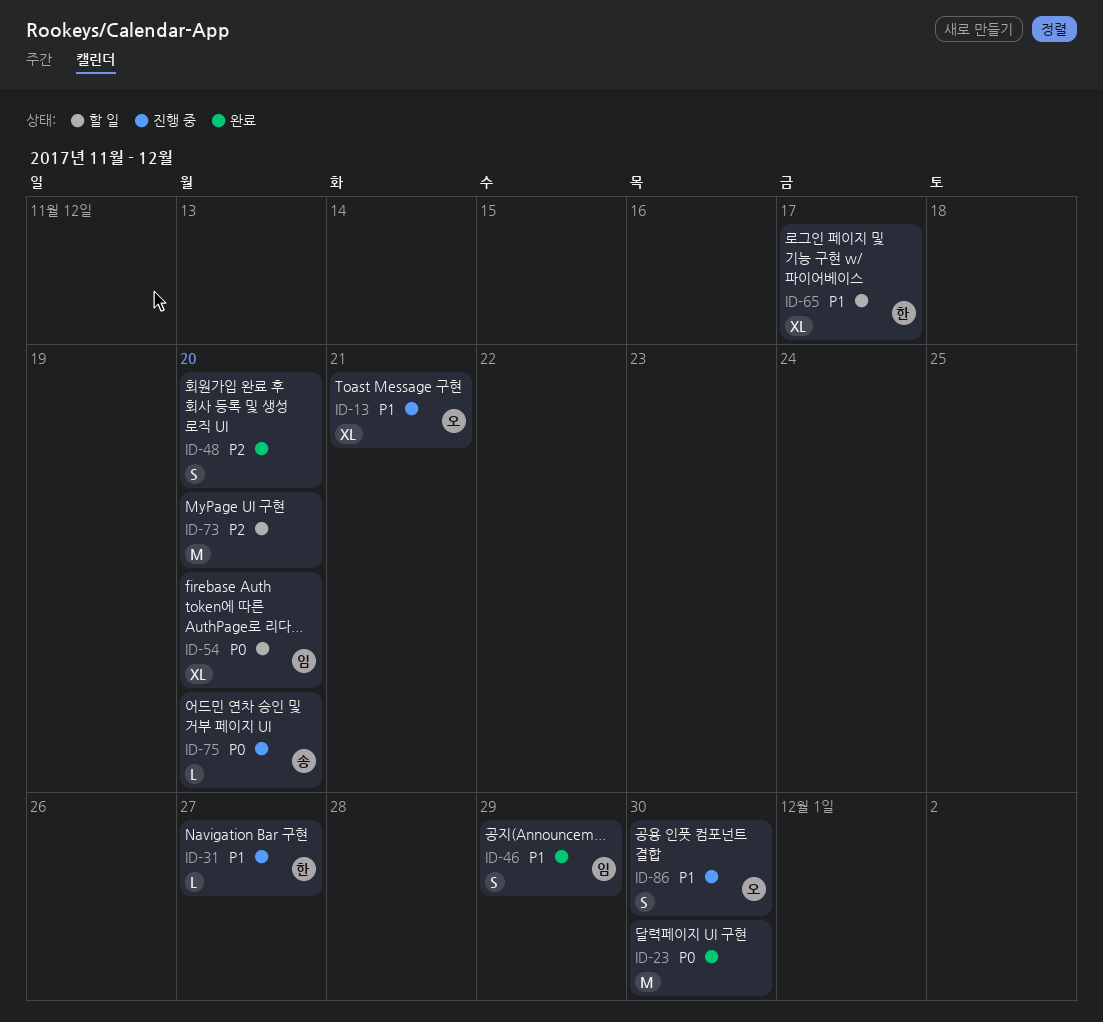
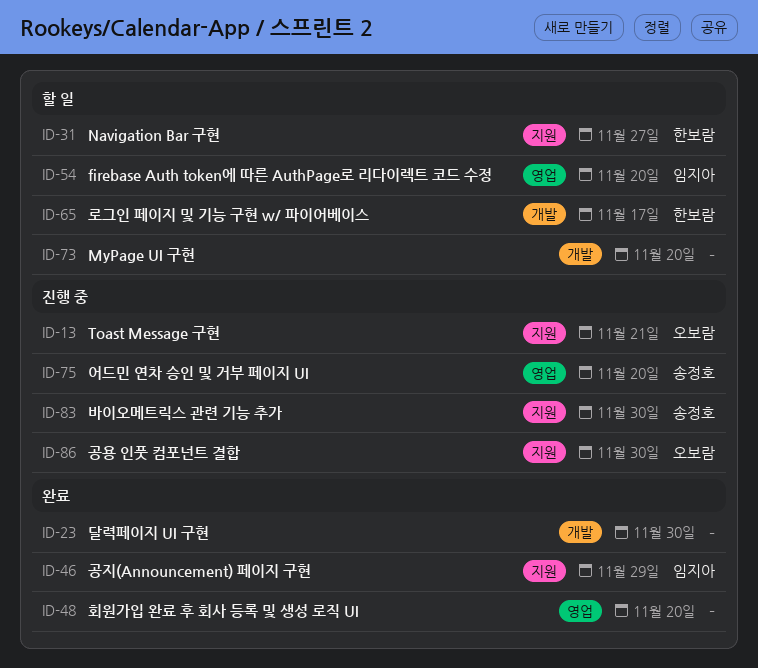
ID-31, status: 진행 중 -> 할 일
ID-83: none -> present

